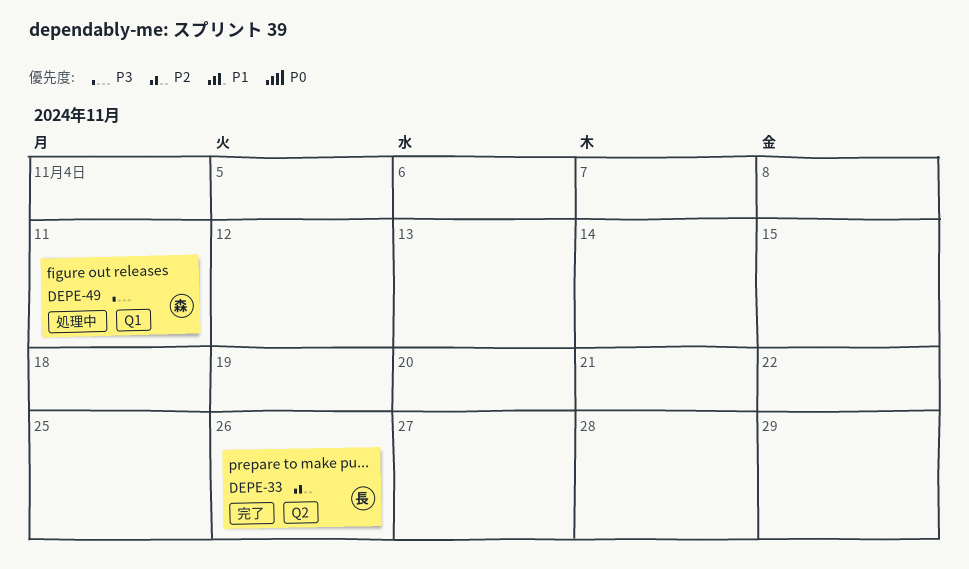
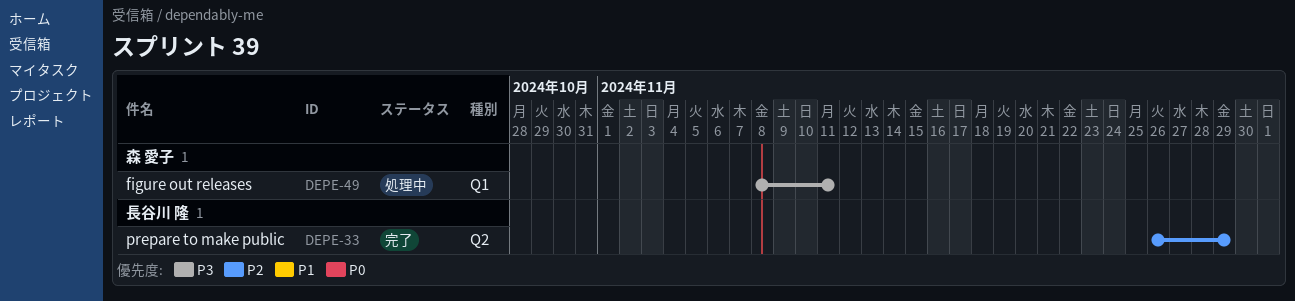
DEPE-33, due: Nov 26 -> Nov 29

